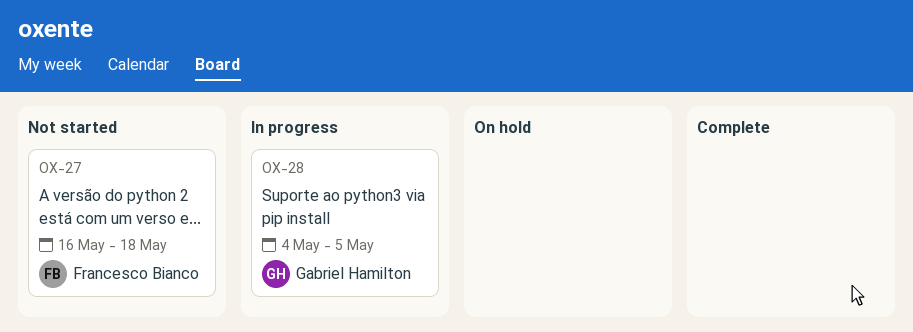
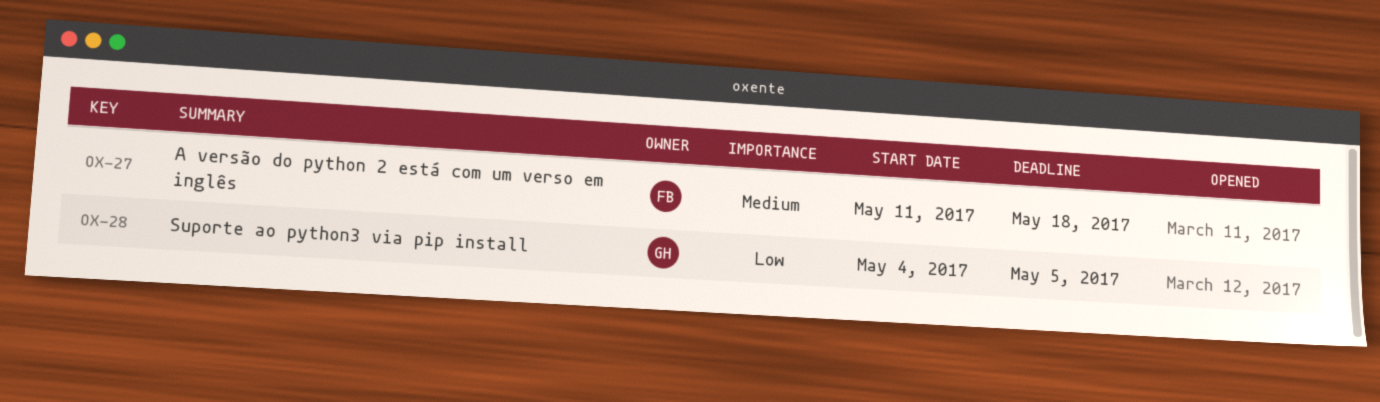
OX-27, start: May 16 -> May 11

